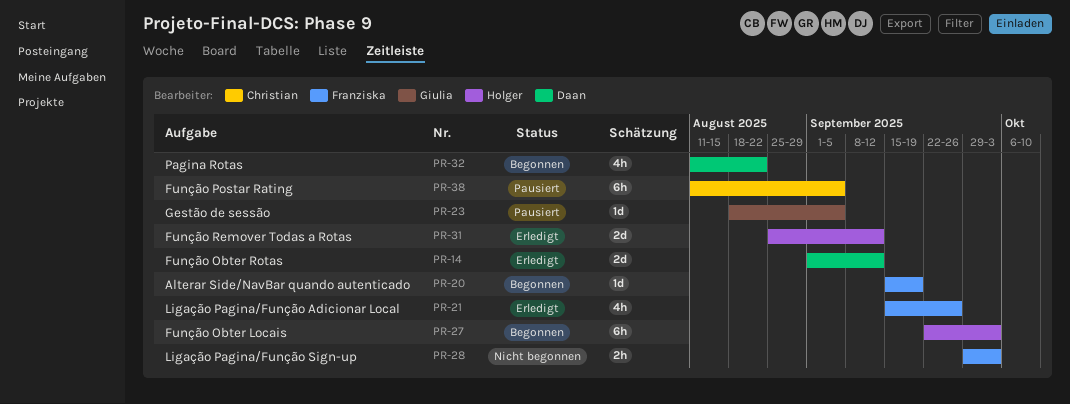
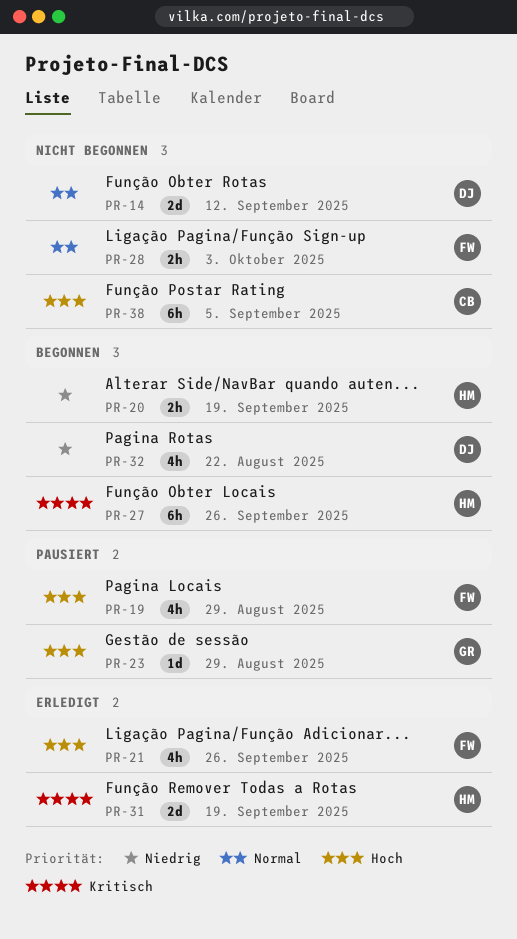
PR-14, status: Erledigt -> Nicht begonnen
PR-19: none -> present
PR-20, owner: Franziska -> Holger
PR-20, estimate: 1d -> 2h
PR-23, due: Sep 5 -> Aug 29
PR-27, due: Oct 3 -> Sep 26
PR-31, due: Sep 12 -> Sep 19
PR-38, status: Pausiert -> Nicht begonnen

